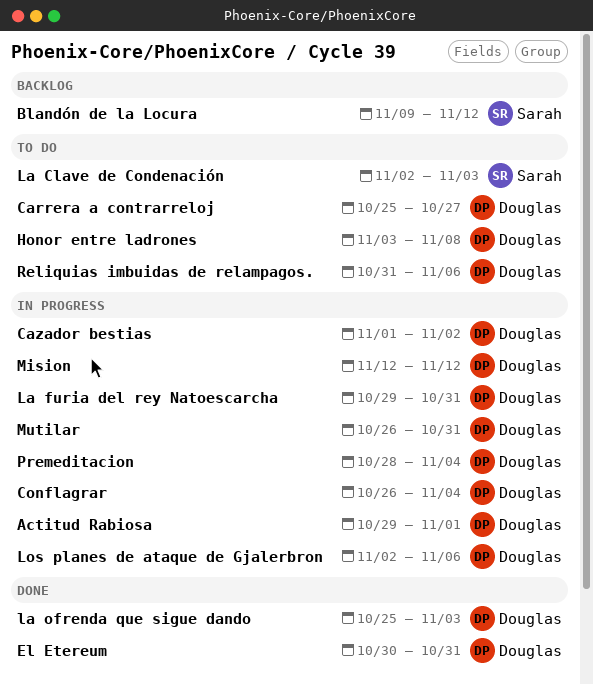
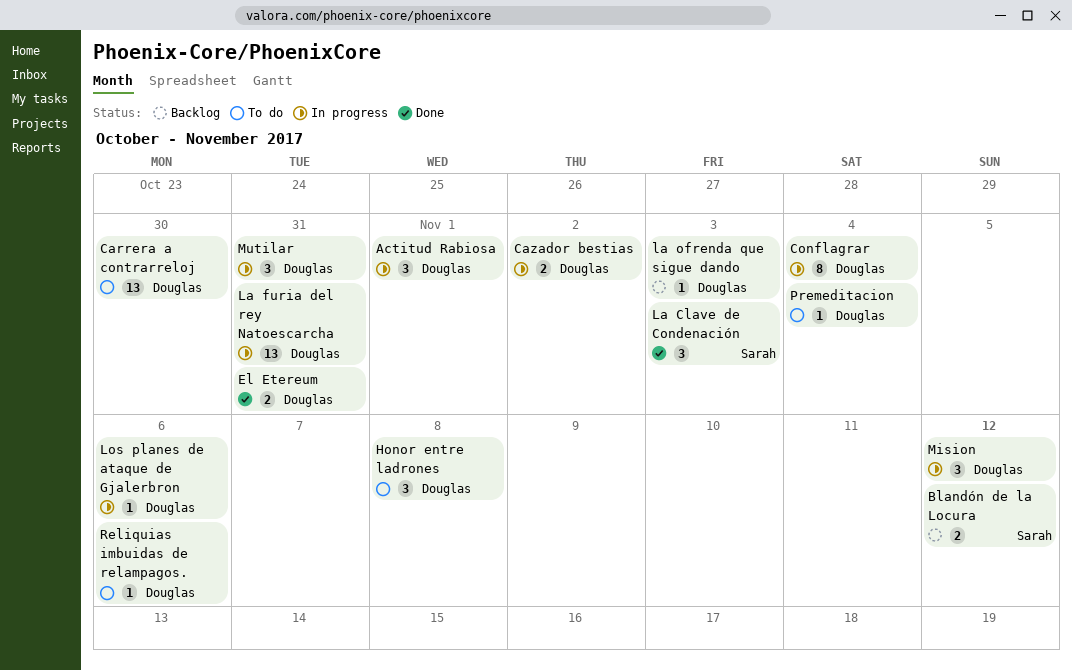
Carrera a contrarreloj, due: Oct 27 -> Oct 30
La Clave de Condenación, status: To do -> Done
la ofrenda que sigue dando, status: Done -> Backlog
Premeditacion, status: In progress -> To do

